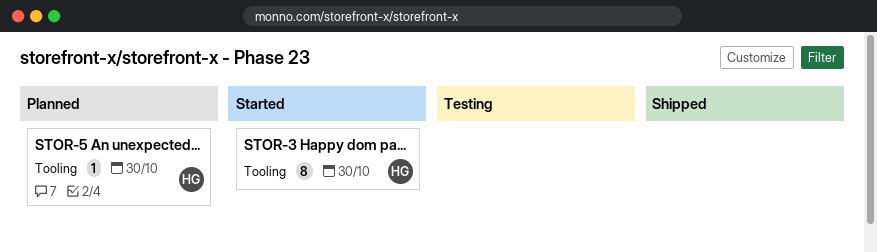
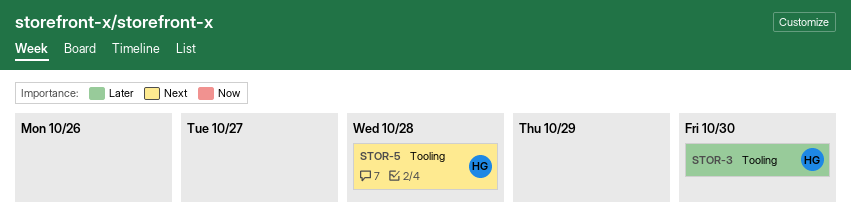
STOR-5, due: Oct 30 -> Oct 28

